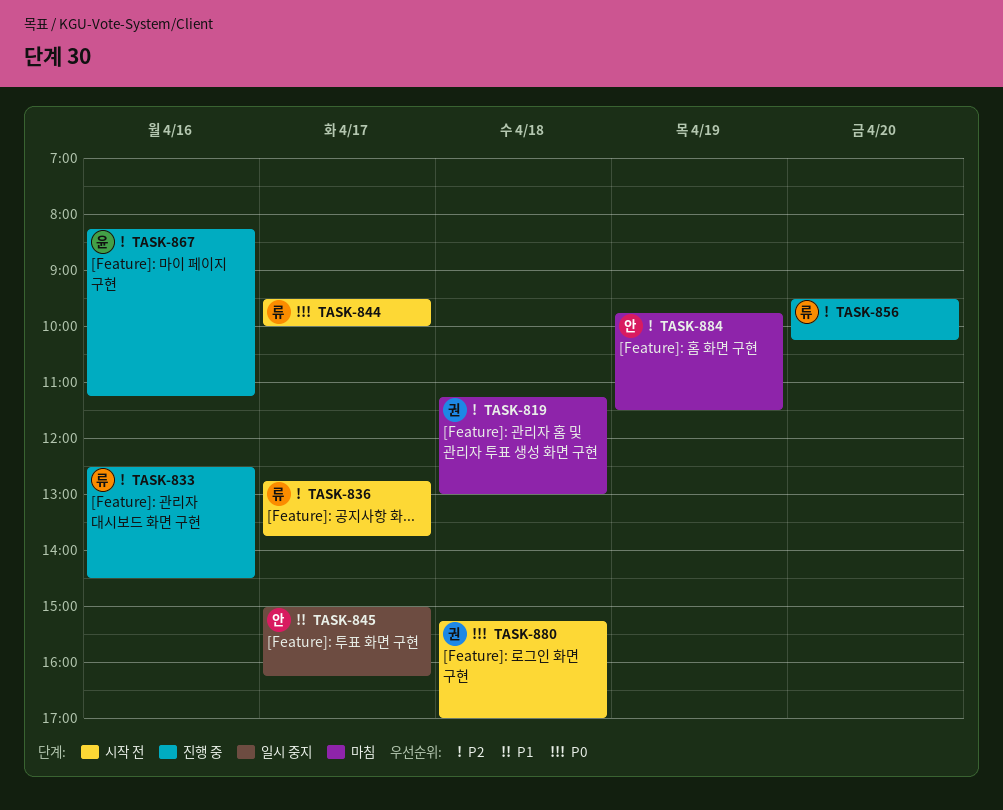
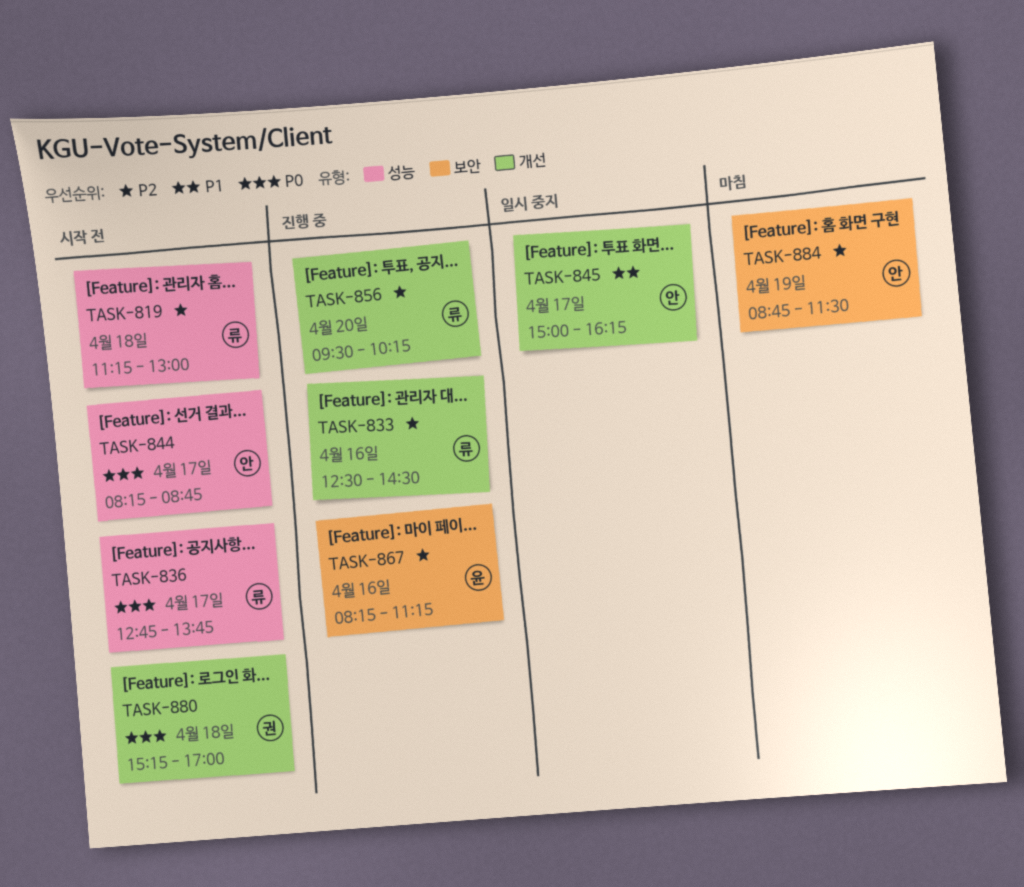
TASK-819, status: 마침 -> 시작 전
TASK-819, owner: 권 -> 류
TASK-836, priority: P2 -> P0
TASK-844, owner: 류 -> 안
TASK-844, begins: 09:30 -> 08:15
TASK-844, ends: 10:00 -> 08:45
TASK-884, begins: 09:45 -> 08:45

